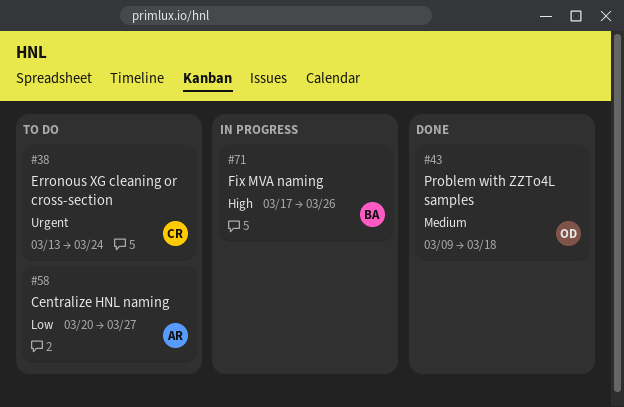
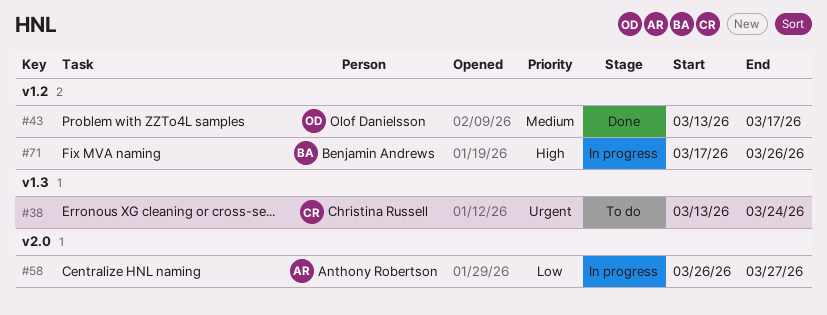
#43, start: Mar 9 -> Mar 13
#43, due: Mar 18 -> Mar 17
#58, status: To do -> In progress
#58, start: Mar 20 -> Mar 26

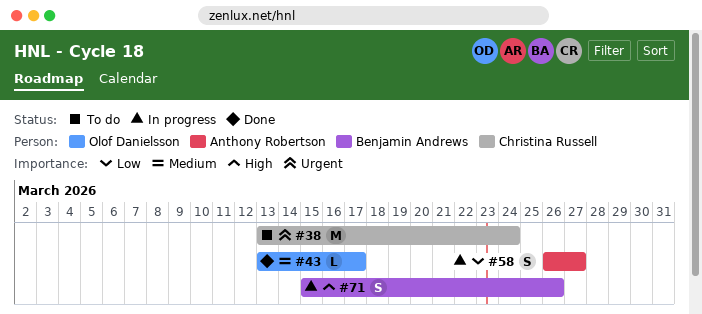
#71, start: Mar 17 -> Mar 15

